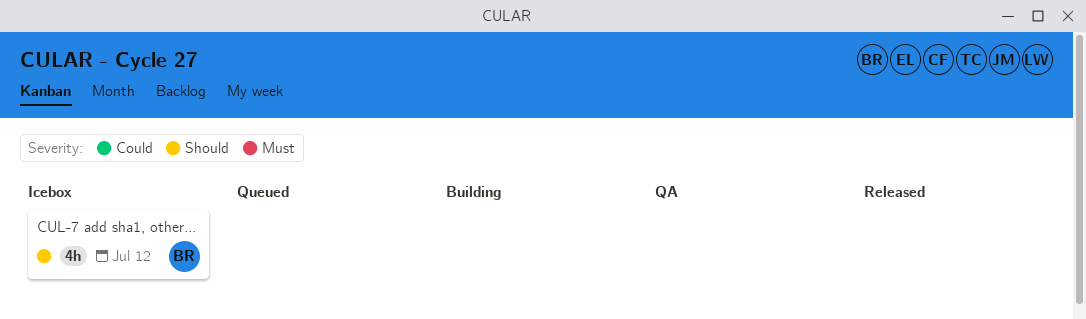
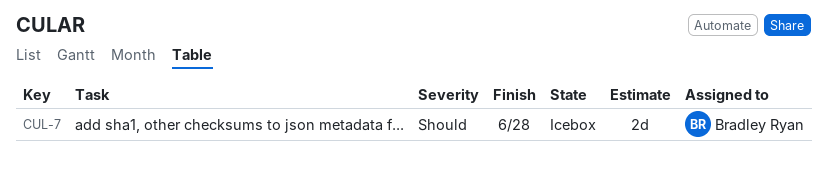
CUL-7, estimate: 4h -> 2d
CUL-7, due: Jul 12 -> Jun 28

